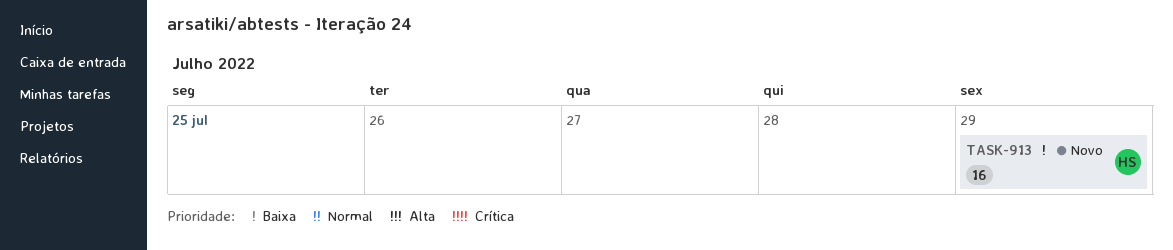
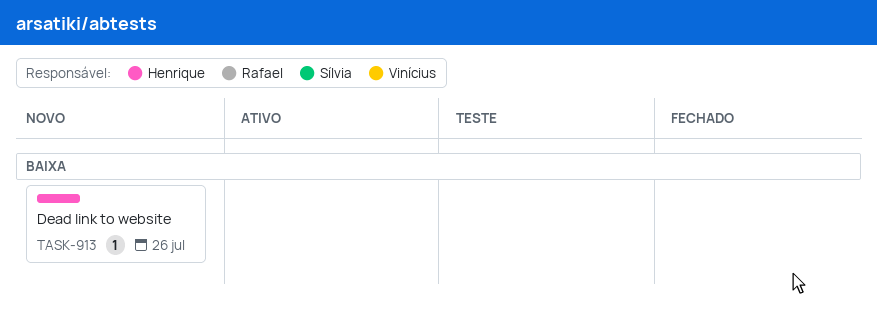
TASK-913, estimate: 16 -> 1
TASK-913, due: Jul 29 -> Jul 26

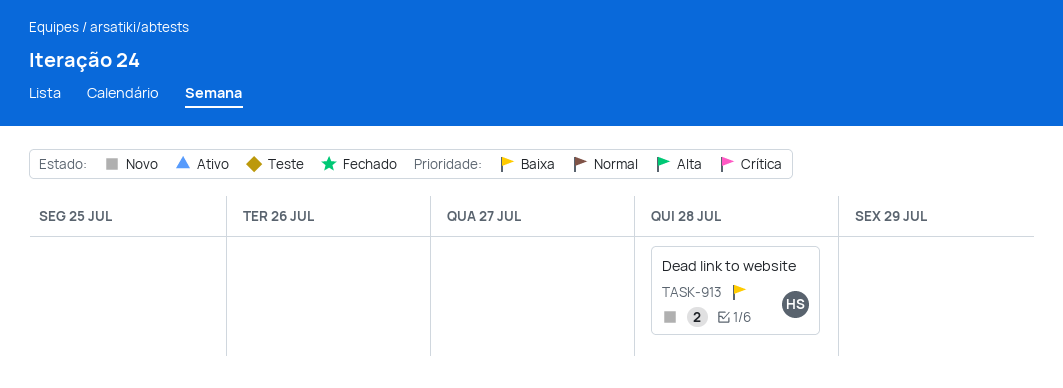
TASK-913, estimate: 1 -> 2
TASK-913, due: Jul 26 -> Jul 28

